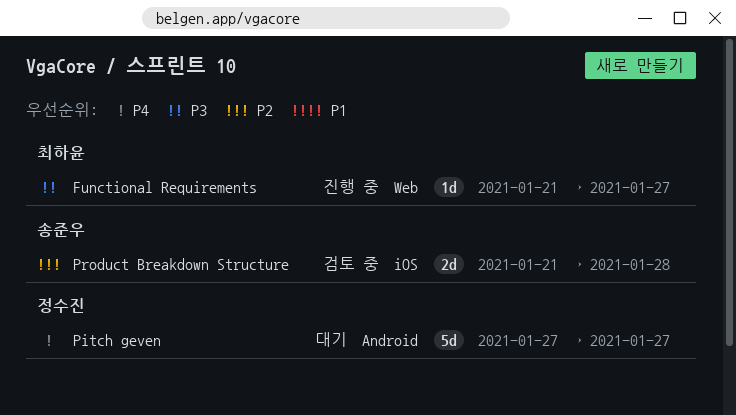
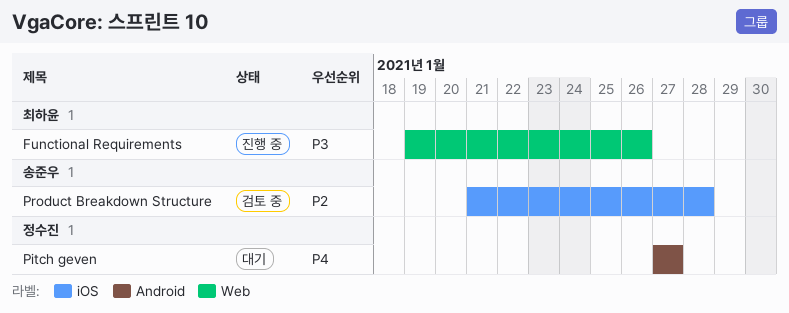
Functional Requirements, start: Jan 21 -> Jan 19
Functional Requirements, due: Jan 27 -> Jan 26

